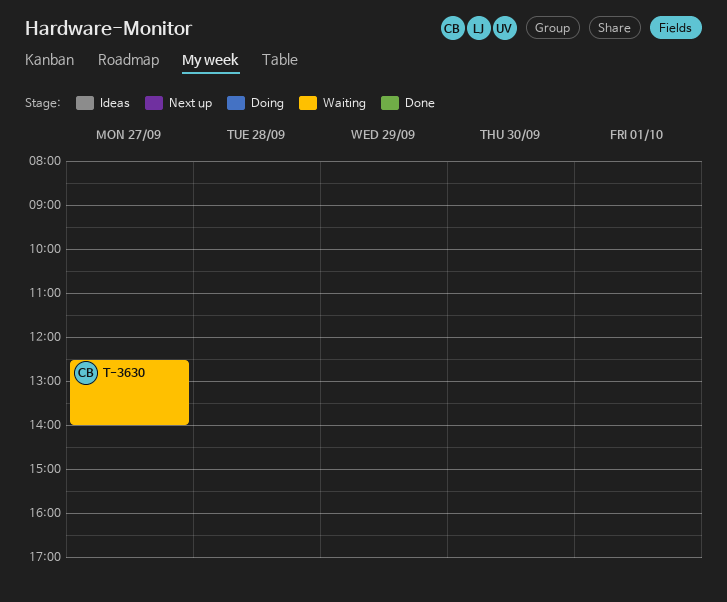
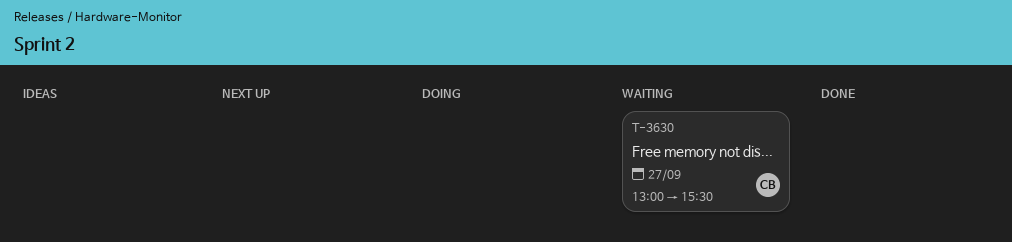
T-3630, begins: 12:30 -> 13:00
T-3630, ends: 14:00 -> 15:30

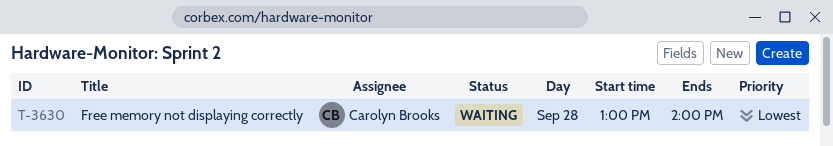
T-3630, day: Sep 27 -> Sep 28
T-3630, ends: 15:30 -> 14:00

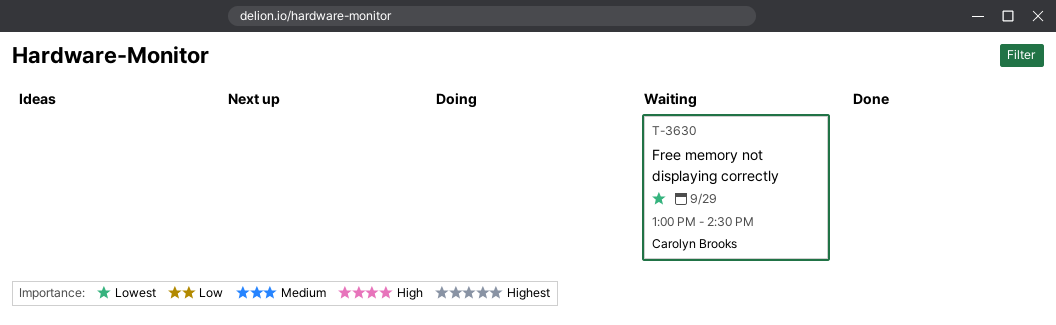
T-3630, day: Sep 28 -> Sep 29
T-3630, ends: 14:00 -> 14:30

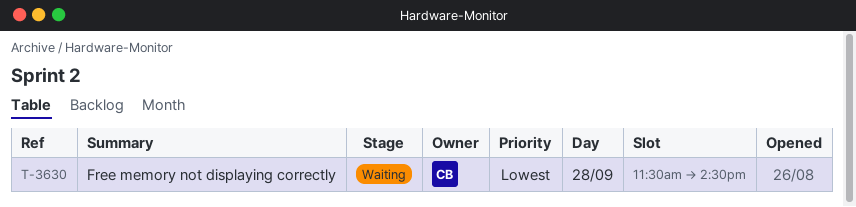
T-3630, day: Sep 29 -> Sep 28
T-3630, begins: 13:00 -> 11:30

